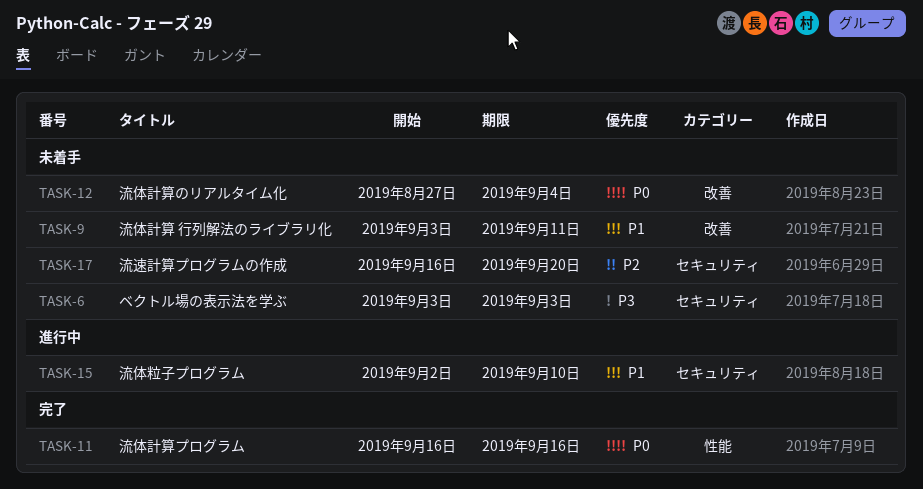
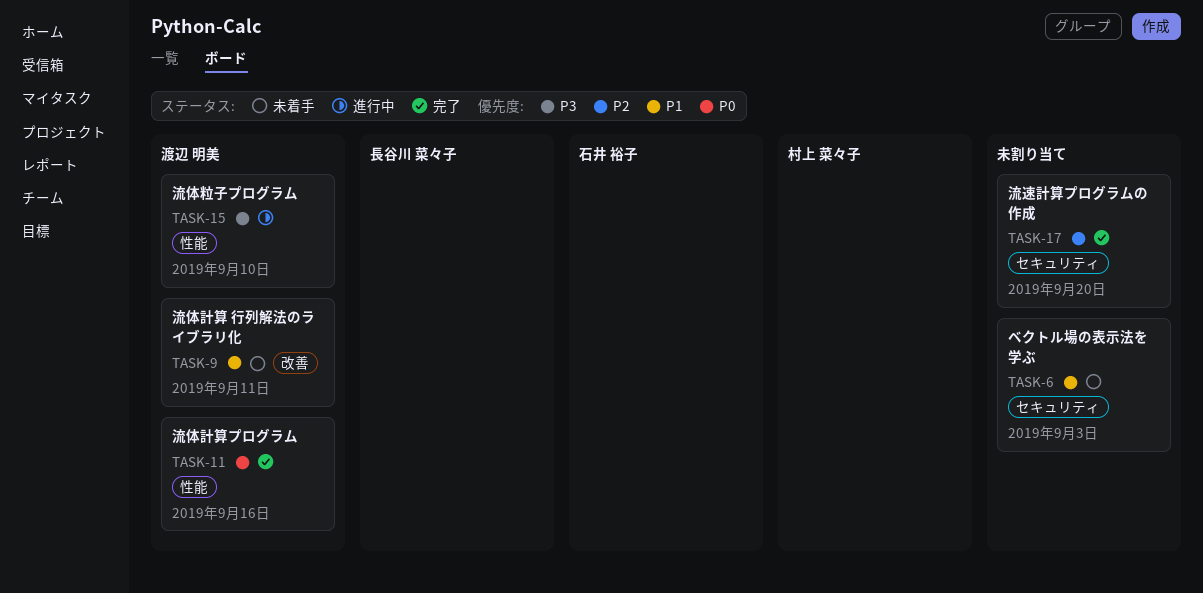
TASK-6, priority: P3 -> P1
TASK-12: present -> none
TASK-15, priority: P1 -> P3
TASK-15, label: セキュリティ -> 性能
TASK-17, status: 未着手 -> 完了

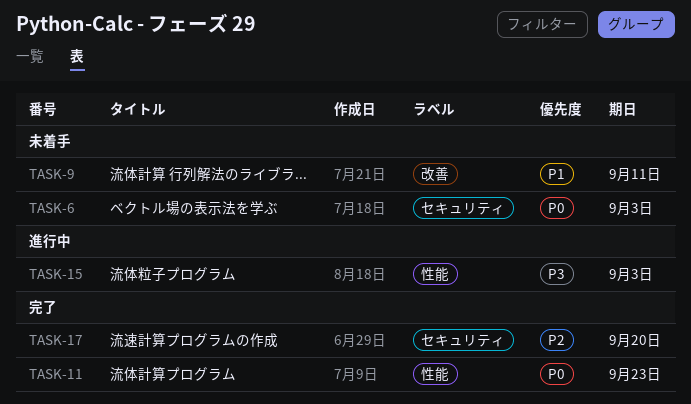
TASK-6, priority: P1 -> P0
TASK-11, due: Sep 16 -> Sep 23
TASK-15, due: Sep 10 -> Sep 3

